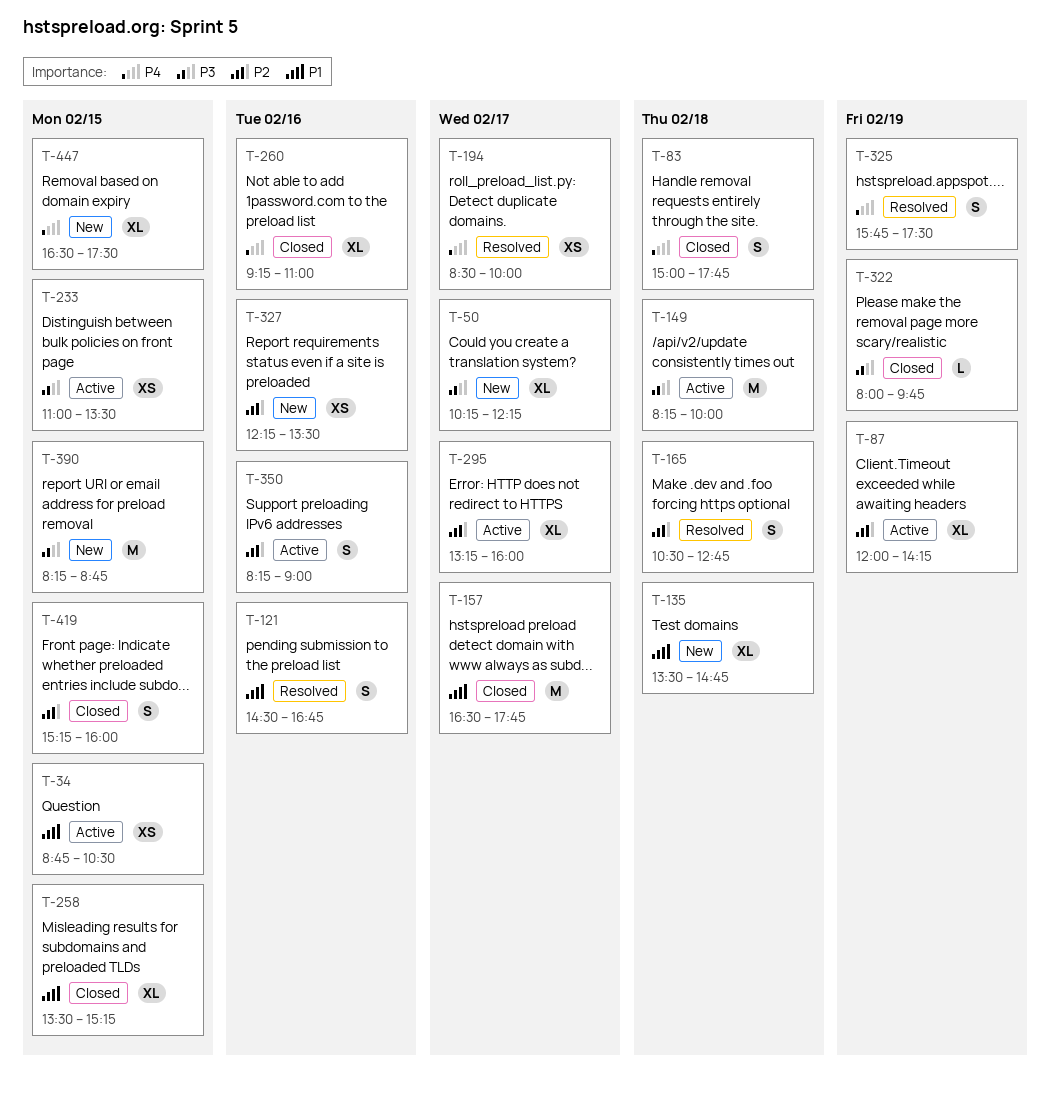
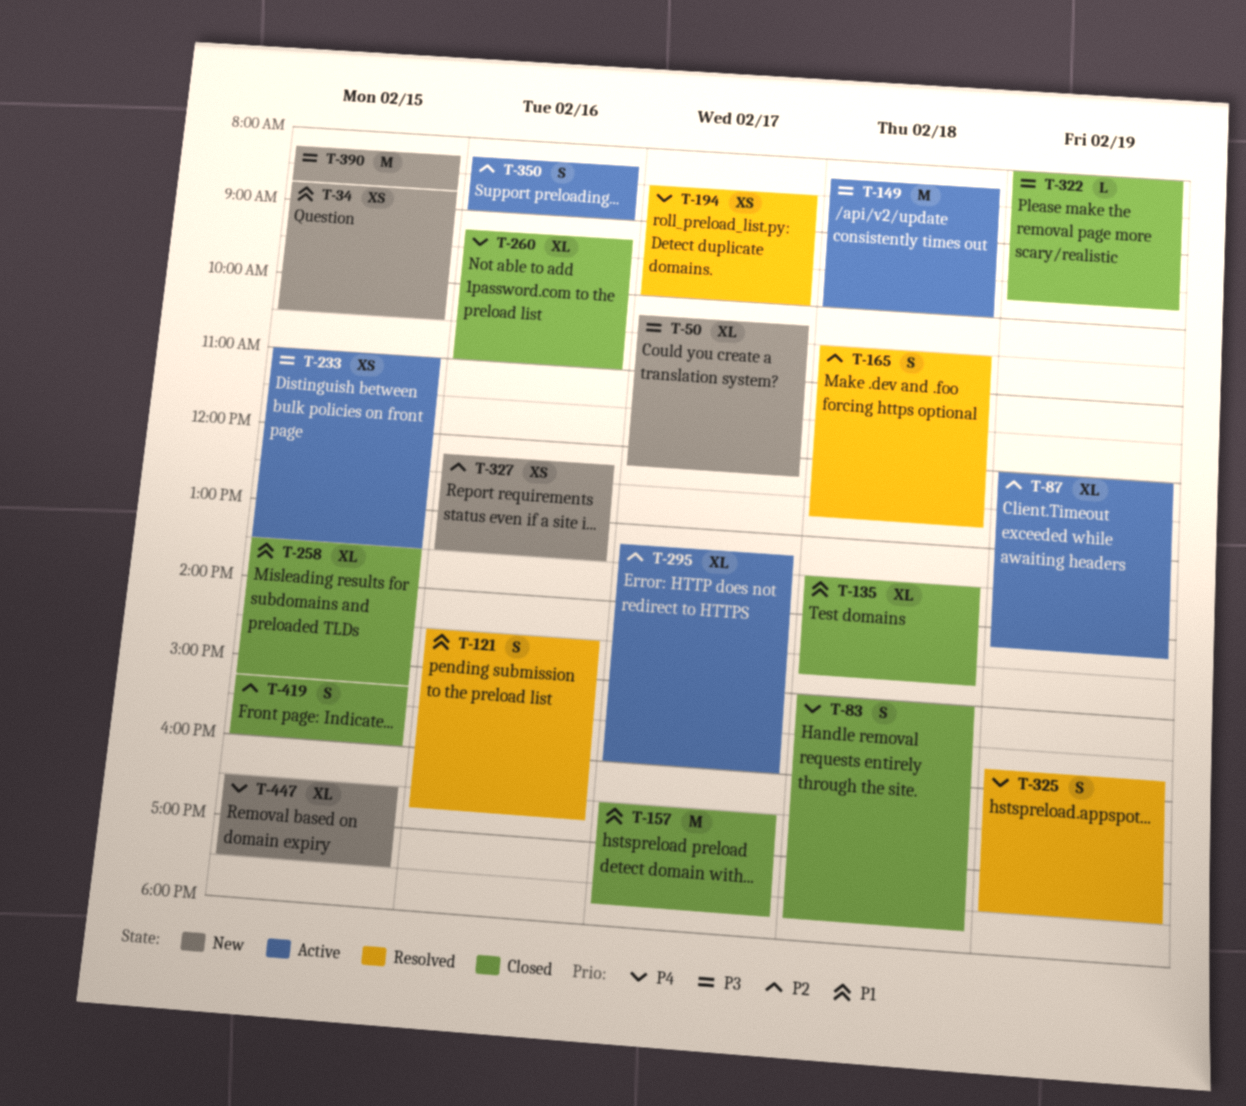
T-34, status: Active -> New
T-135, status: New -> Closed

